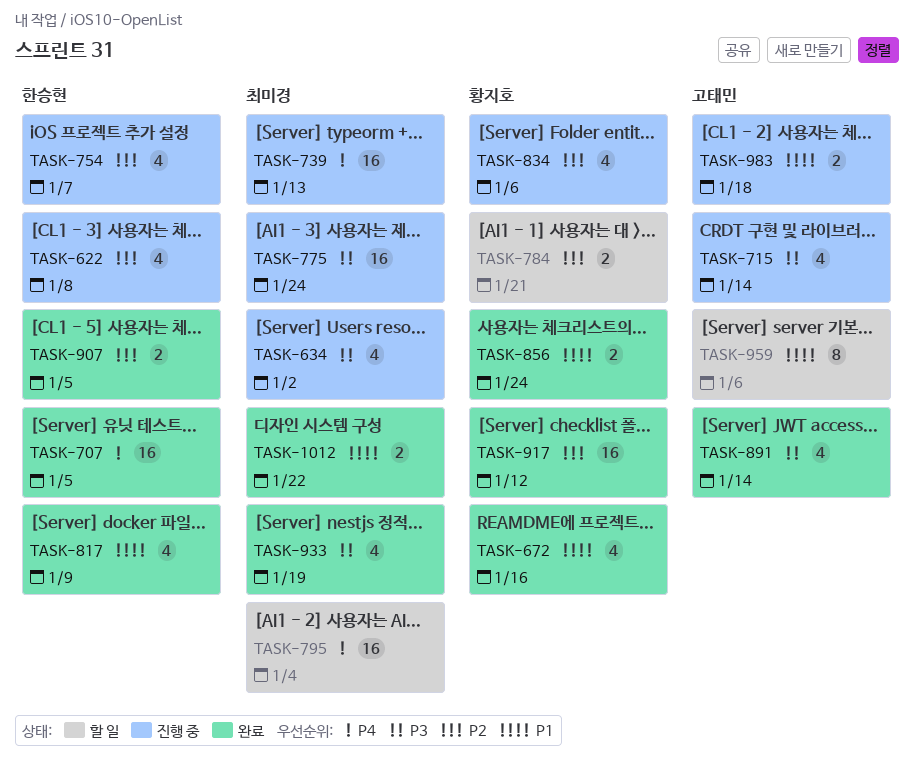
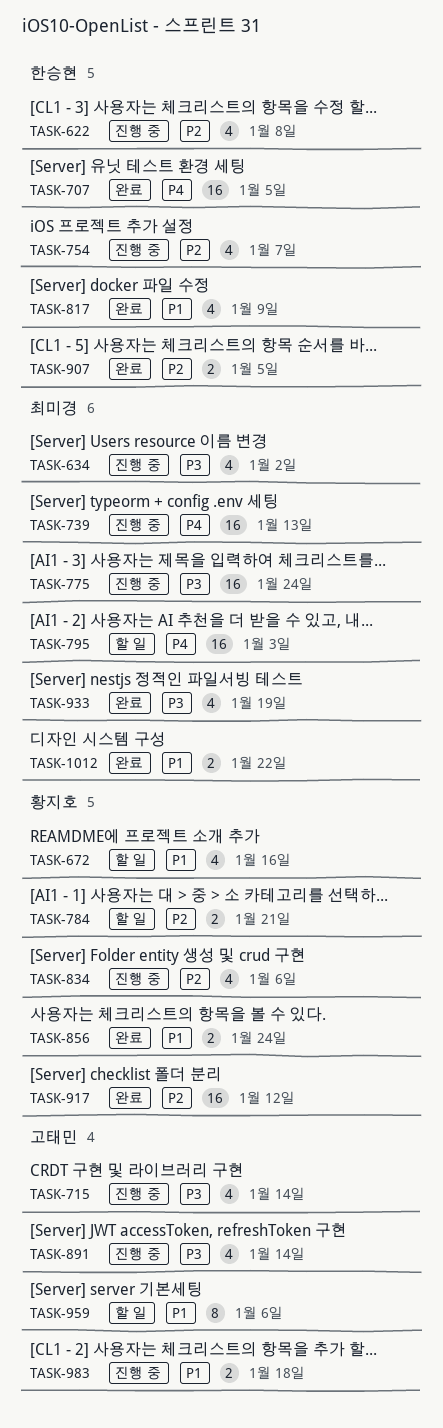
TASK-672, status: 완료 -> 할 일
TASK-795, due: Jan 4 -> Jan 3
TASK-891, status: 완료 -> 진행 중

